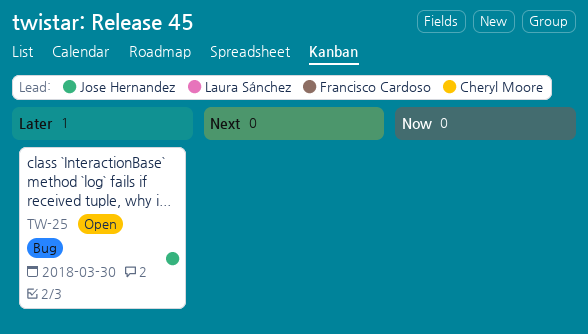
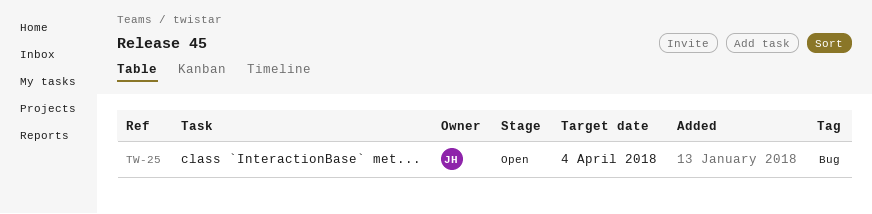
TW-25, due: Mar 30 -> Apr 4

